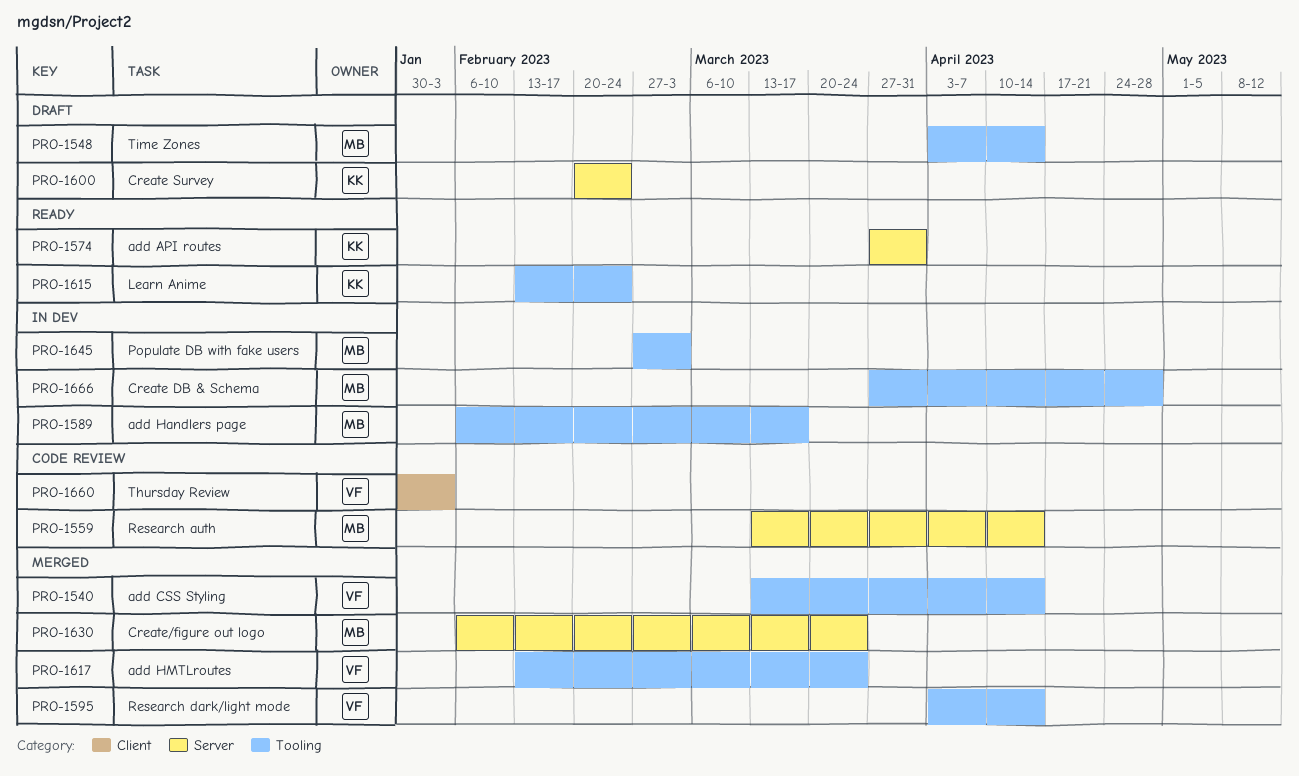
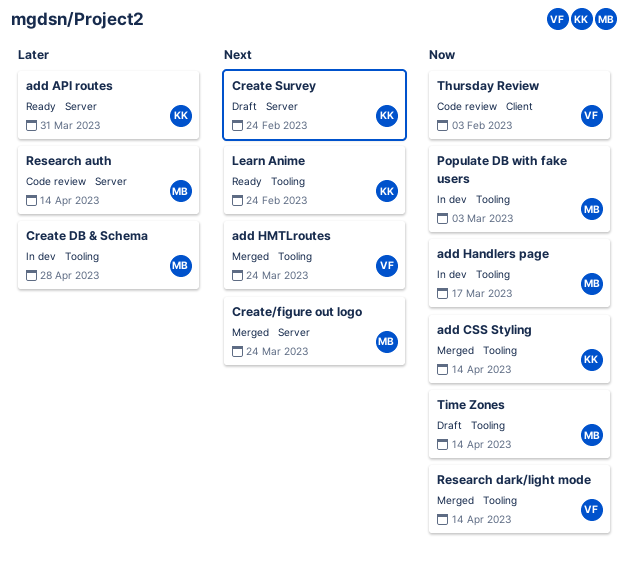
add CSS Styling, owner: VF -> KK

